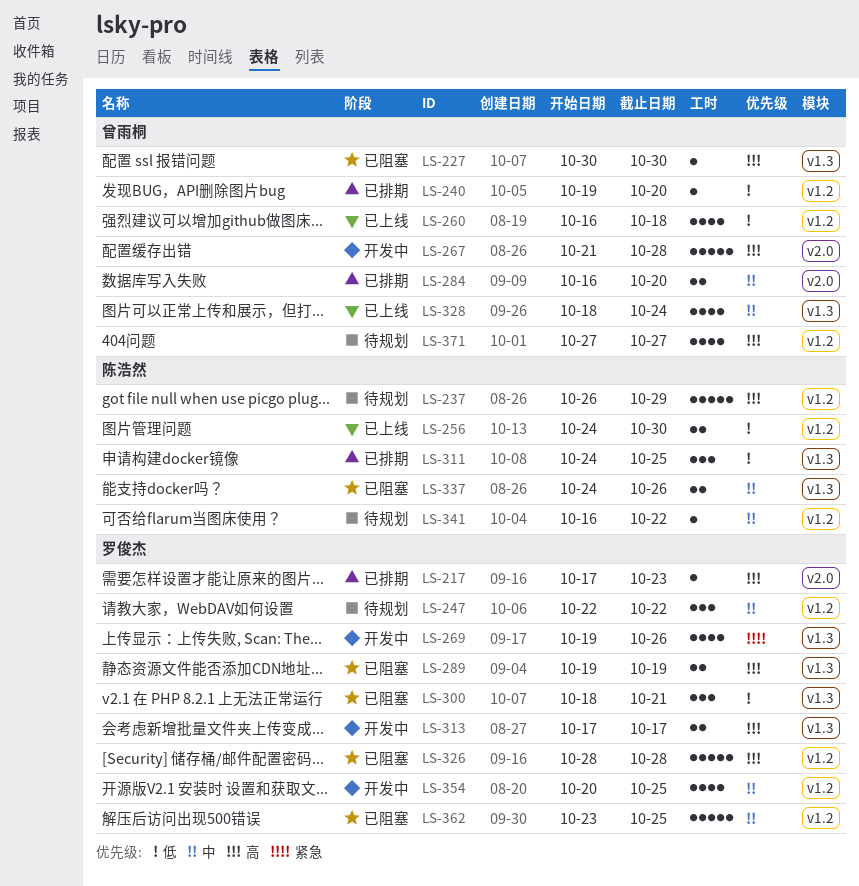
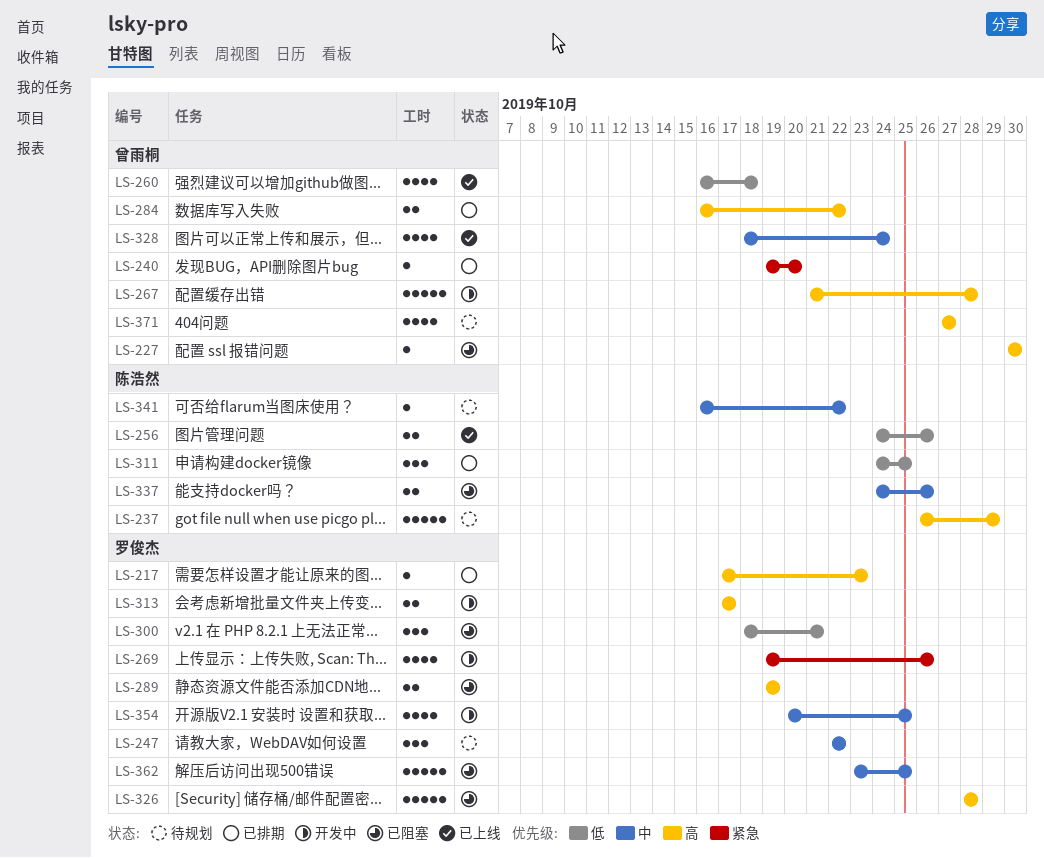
LS-240, priority: 低 -> 紧急
LS-256, due: Oct 30 -> Oct 26
LS-284, priority: 中 -> 高
LS-284, due: Oct 20 -> Oct 22

